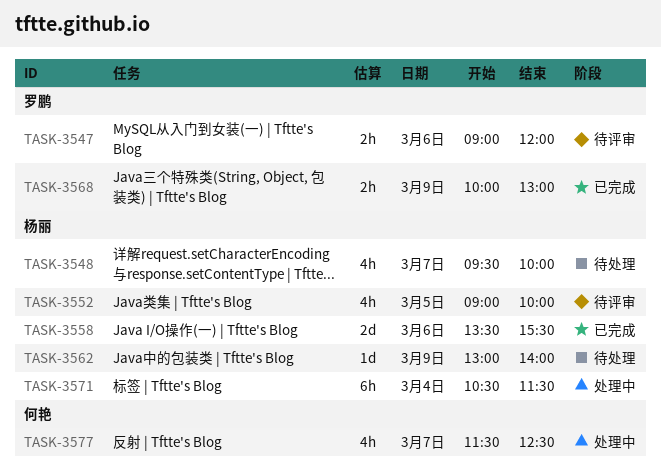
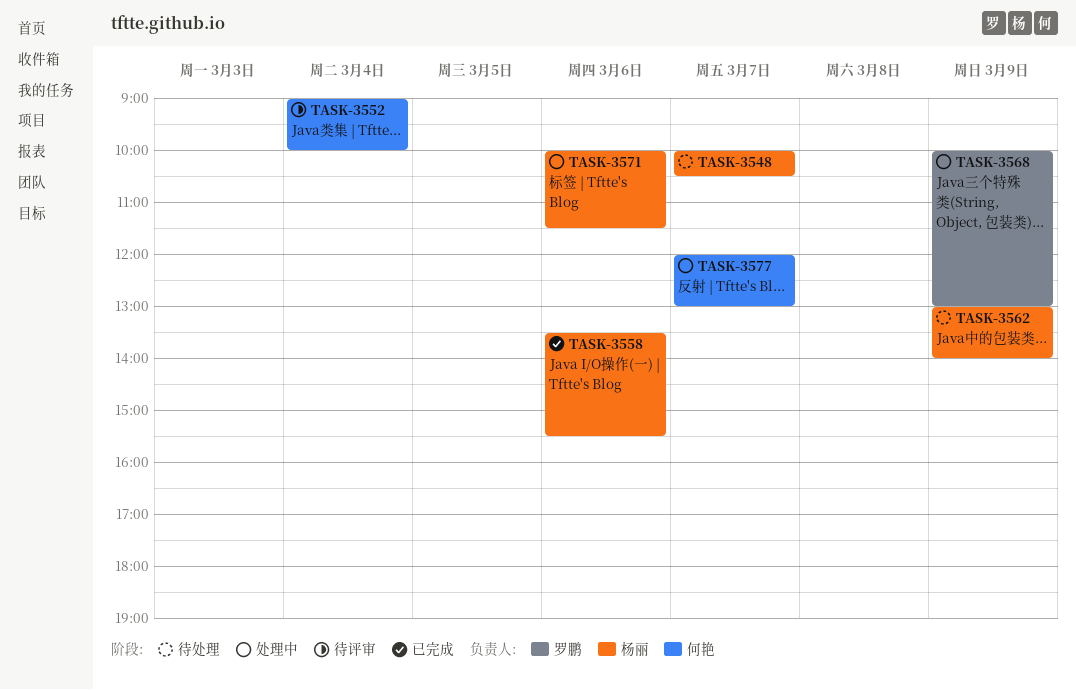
TASK-3547: present -> none
TASK-3548, begins: 09:30 -> 10:00
TASK-3548, ends: 10:00 -> 10:30
TASK-3552, owner: 杨丽 -> 何艳
TASK-3552, day: Mar 5 -> Mar 4
TASK-3568, status: 已完成 -> 处理中
TASK-3571, day: Mar 4 -> Mar 6
TASK-3571, begins: 10:30 -> 10:00
TASK-3577, begins: 11:30 -> 12:00
TASK-3577, ends: 12:30 -> 13:00

